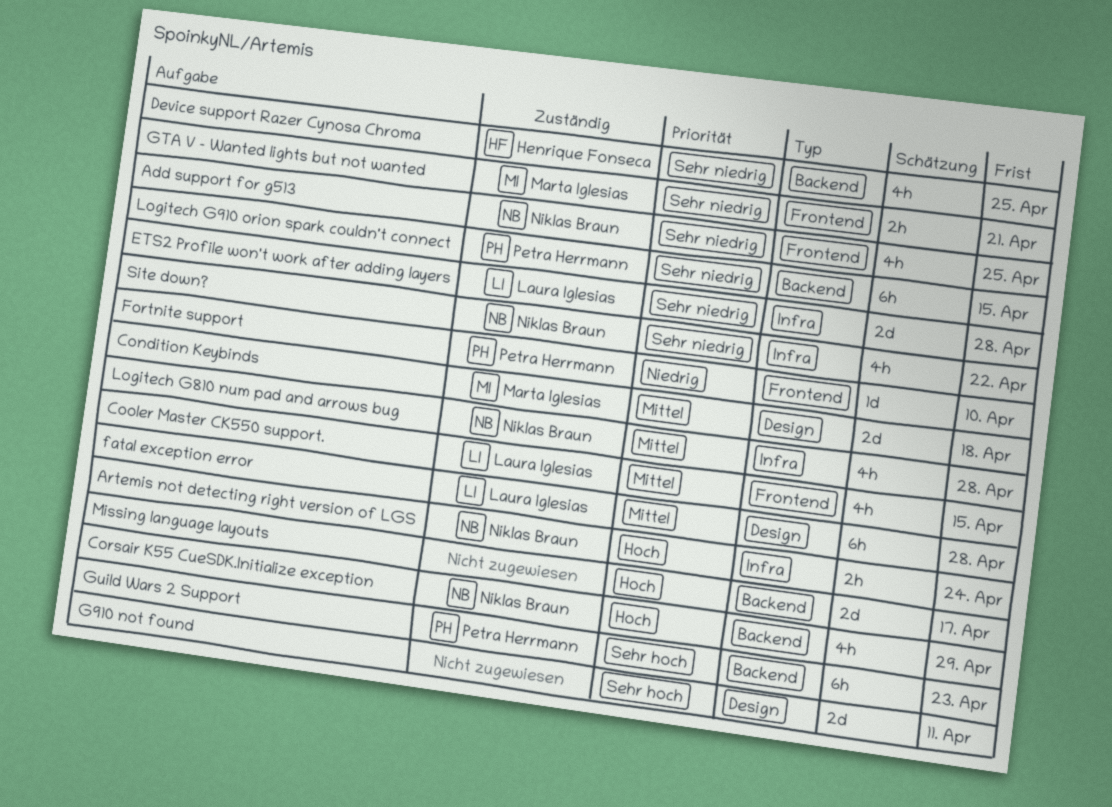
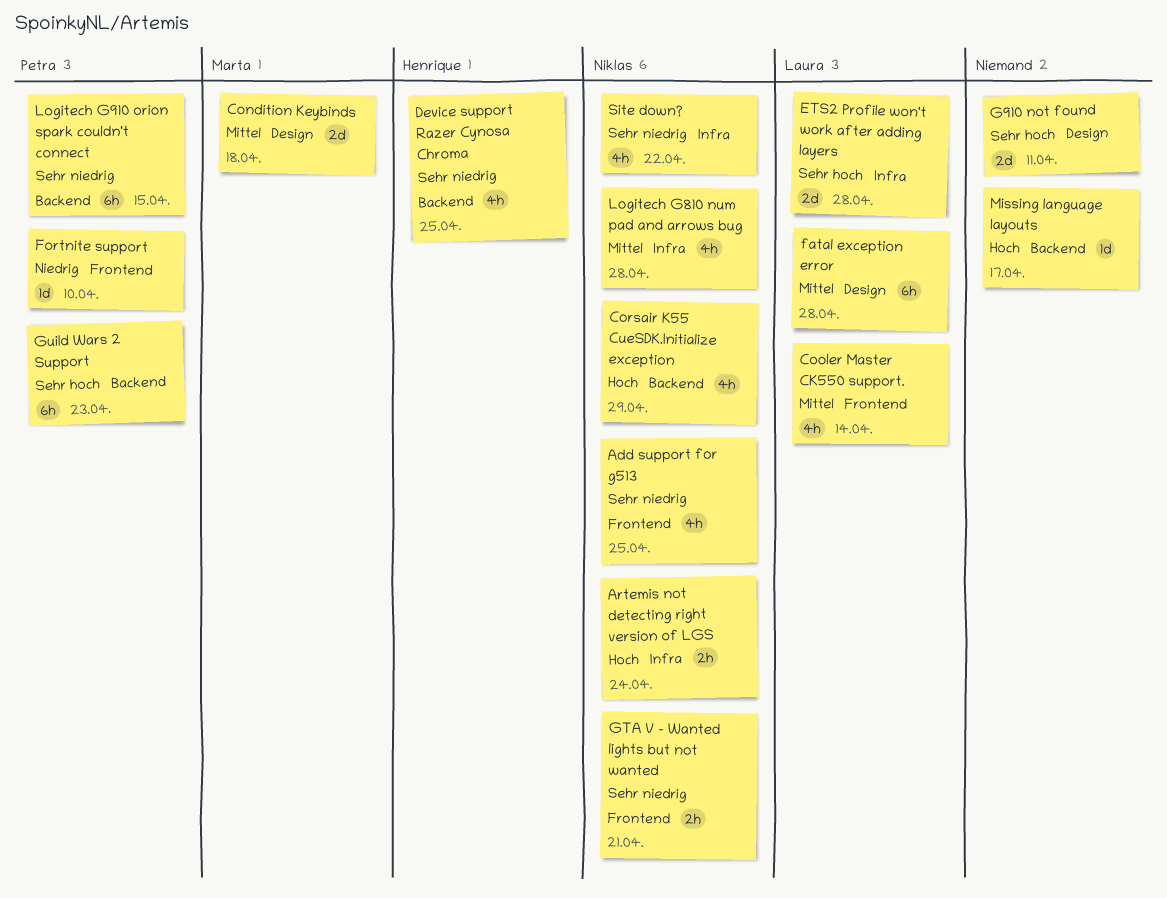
Cooler Master CK550 support., due: Apr 15 -> Apr 14
ETS2 Profile won't work after adding layers, priority: Sehr niedrig -> Sehr hoch
GTA V - Wanted lights but not wanted, owner: Marta Iglesias -> Niklas Braun
Missing language layouts, estimate: 2d -> 1d

